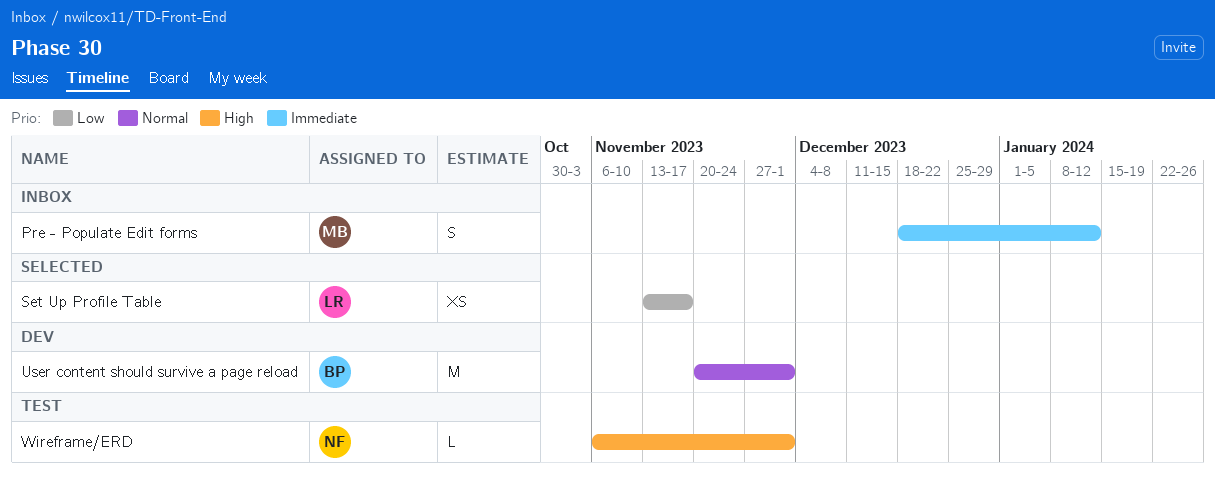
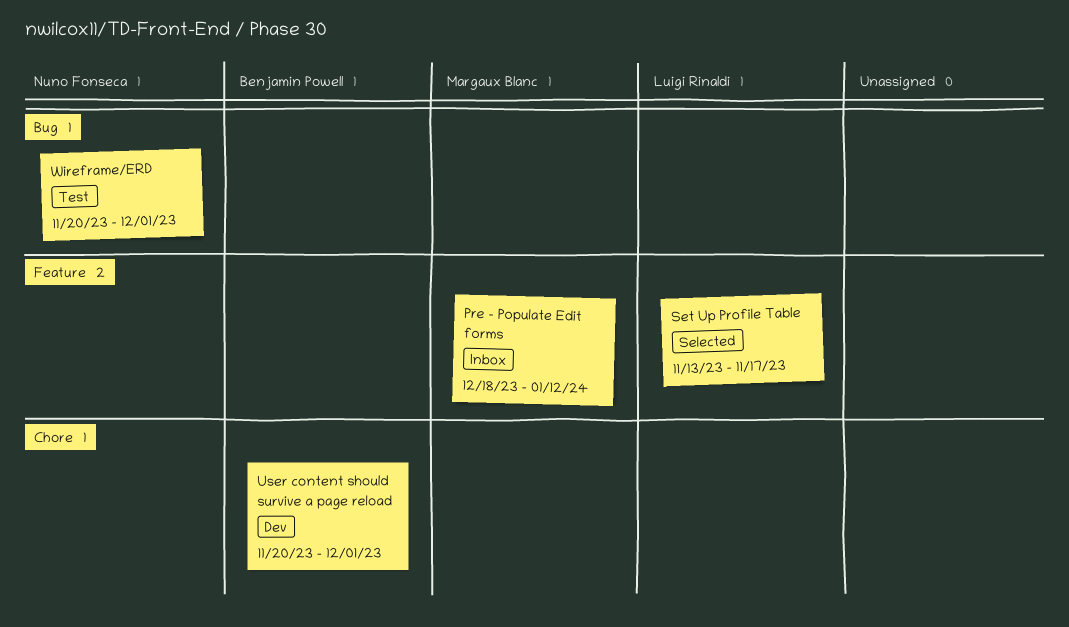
Wireframe/ERD, start: Nov 6 -> Nov 20

